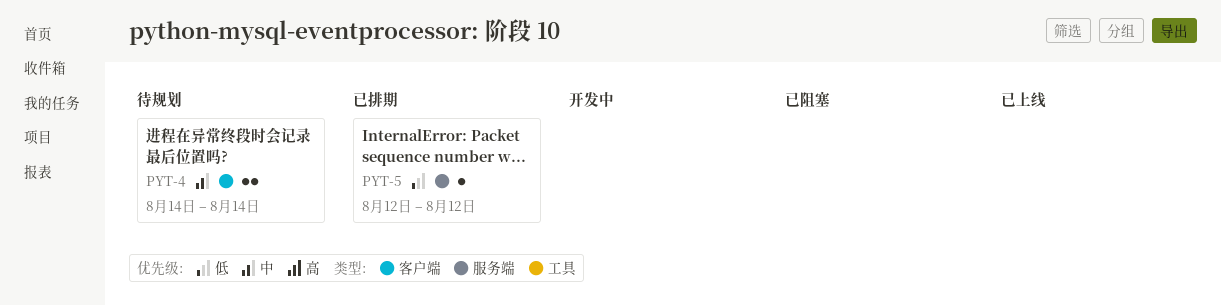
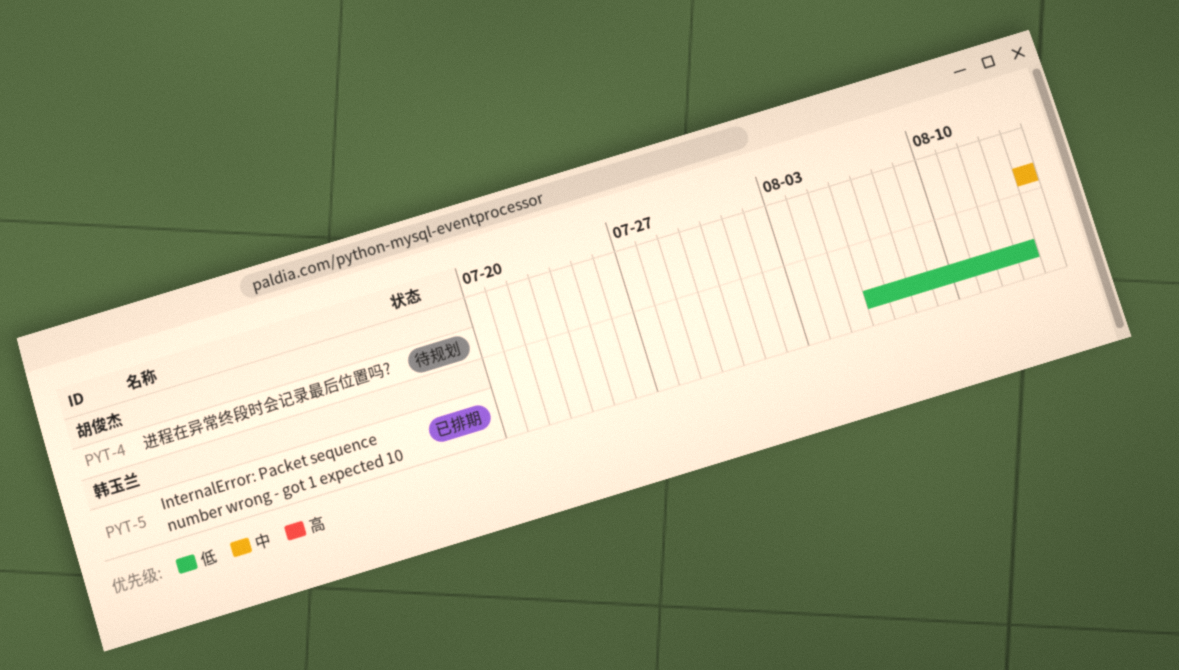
PYT-5, start: Aug 12 -> Aug 6
PYT-5, due: Aug 12 -> Aug 13

